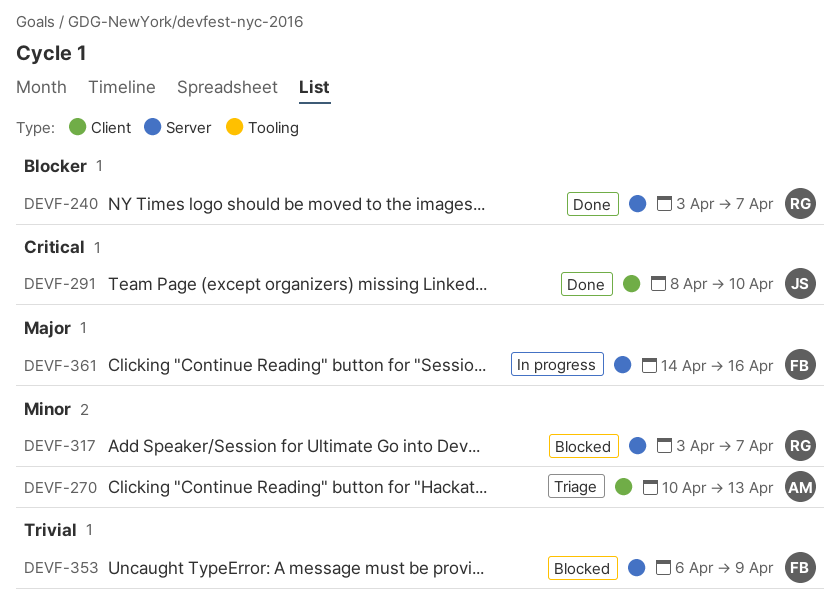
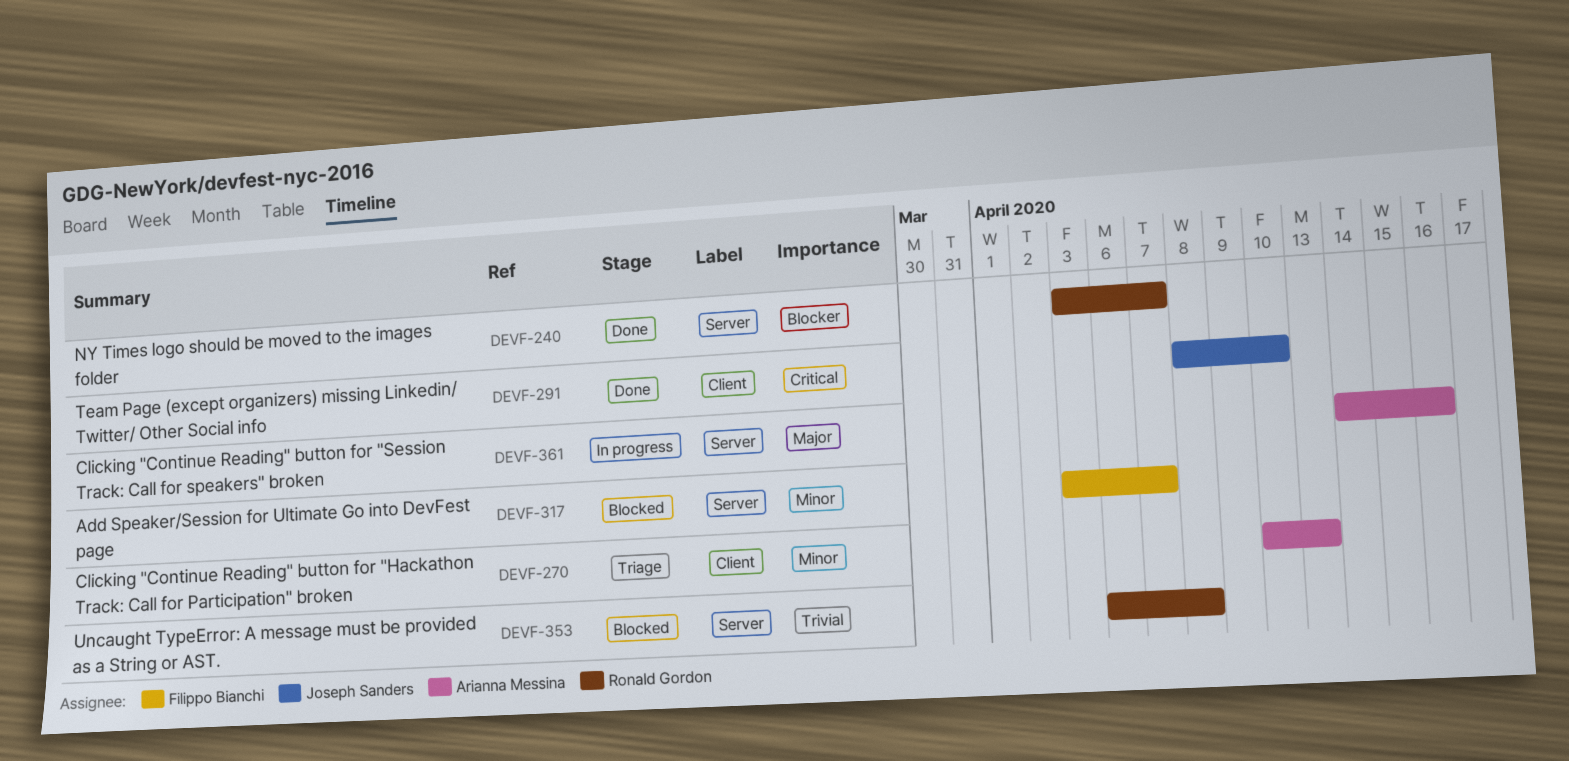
DEVF-317, owner: Ronald Gordon -> Filippo Bianchi
DEVF-353, owner: Filippo Bianchi -> Ronald Gordon
DEVF-353, due: Apr 9 -> Apr 8
DEVF-361, owner: Filippo Bianchi -> Arianna Messina

